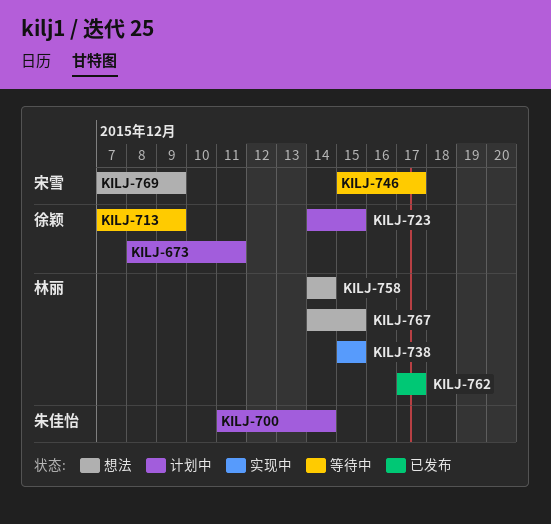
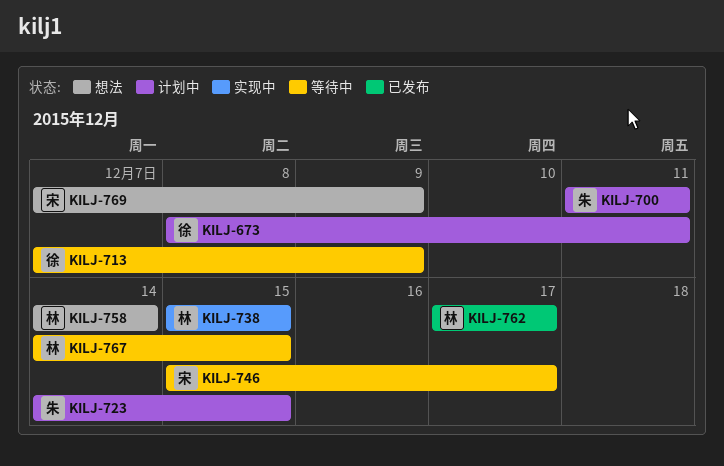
KILJ-700, due: Dec 14 -> Dec 11
KILJ-723, owner: 徐颖 -> 朱佳怡
KILJ-767, status: 想法 -> 等待中

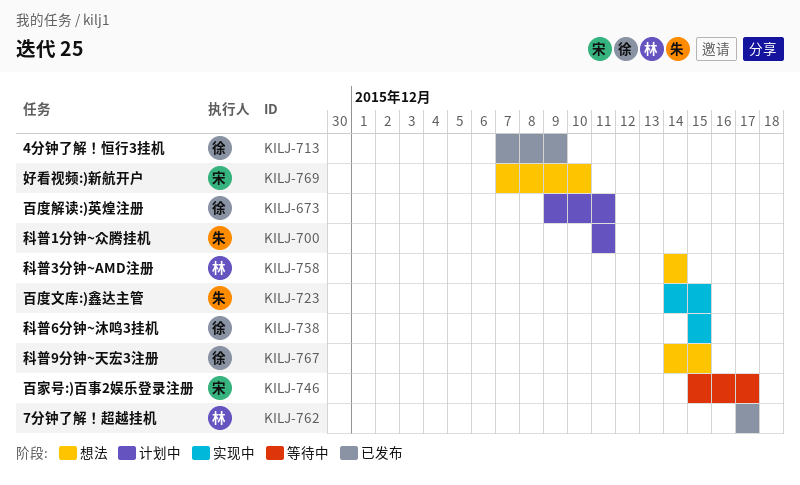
KILJ-673, start: Dec 8 -> Dec 9
KILJ-713, status: 等待中 -> 已发布
KILJ-723, status: 计划中 -> 实现中
KILJ-738, owner: 林 -> 徐
KILJ-767, status: 等待中 -> 想法
KILJ-767, owner: 林 -> 徐
KILJ-769, due: Dec 9 -> Dec 10

